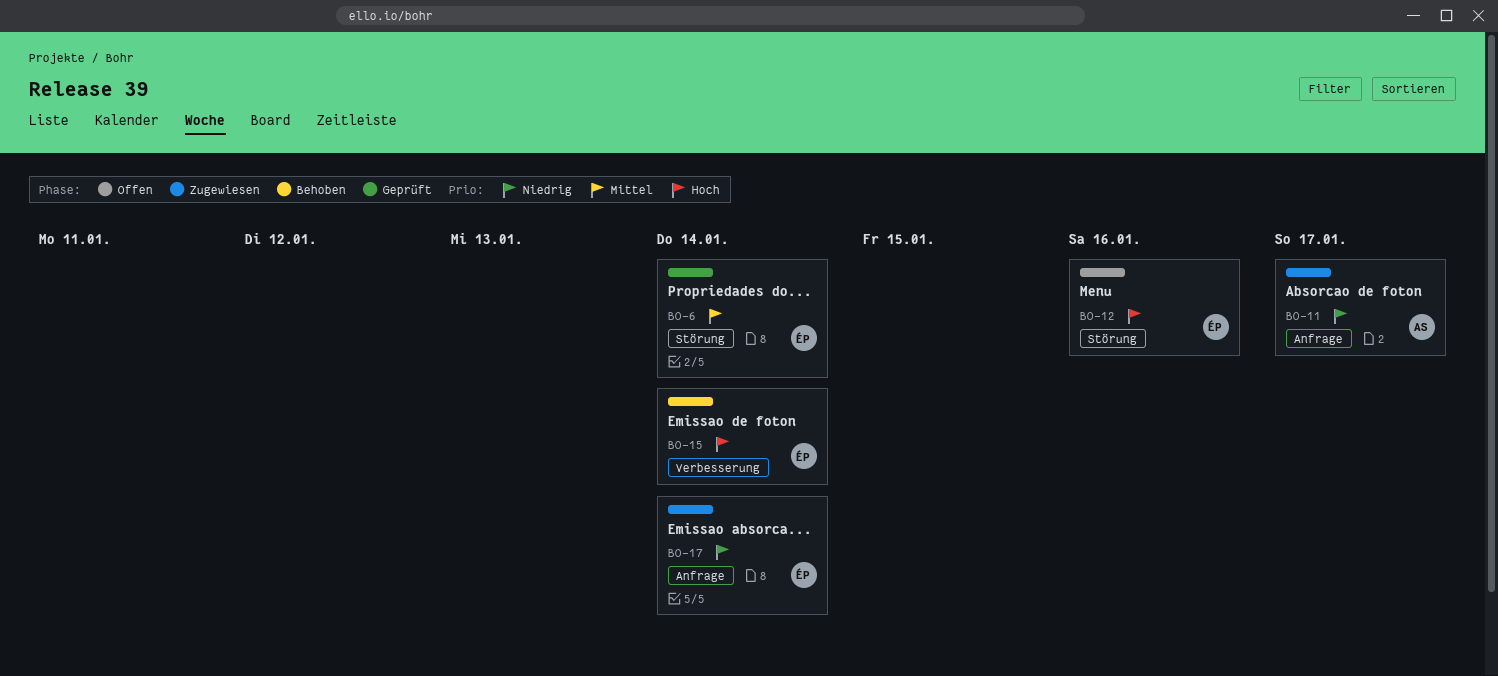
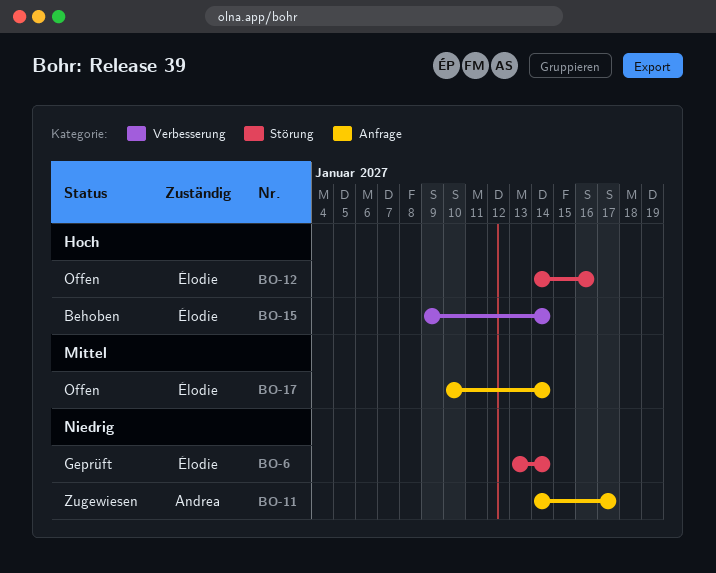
BO-6, priority: Mittel -> Niedrig
BO-17, status: Zugewiesen -> Offen
BO-17, priority: Niedrig -> Mittel

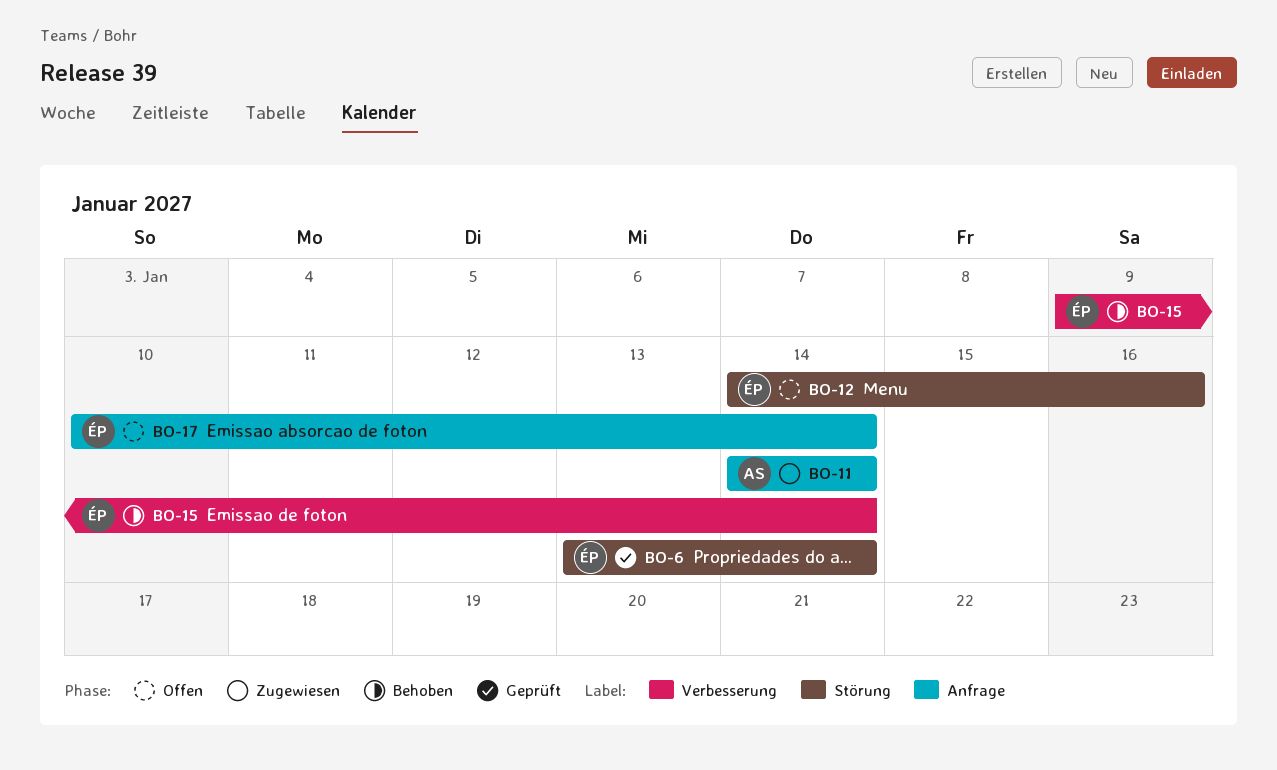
BO-11, due: Jan 17 -> Jan 14

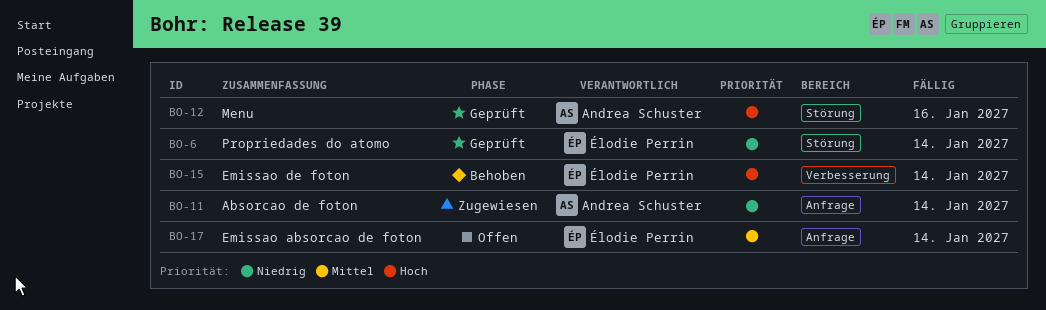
BO-12, status: Offen -> Geprüft
BO-12, owner: Élodie Perrin -> Andrea Schuster

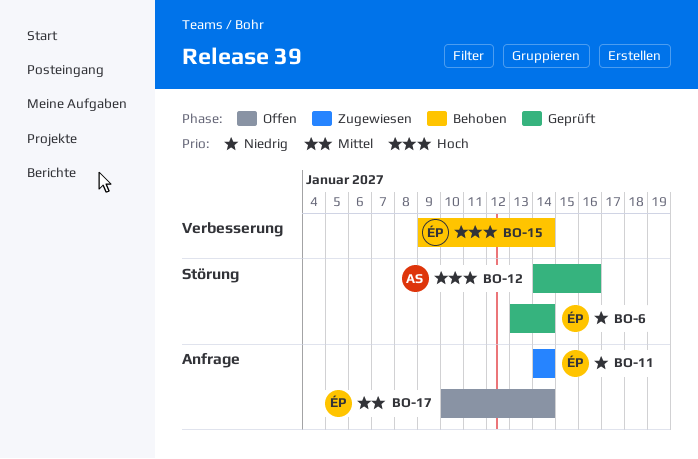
BO-11, owner: Andrea Schuster -> Élodie Perrin

